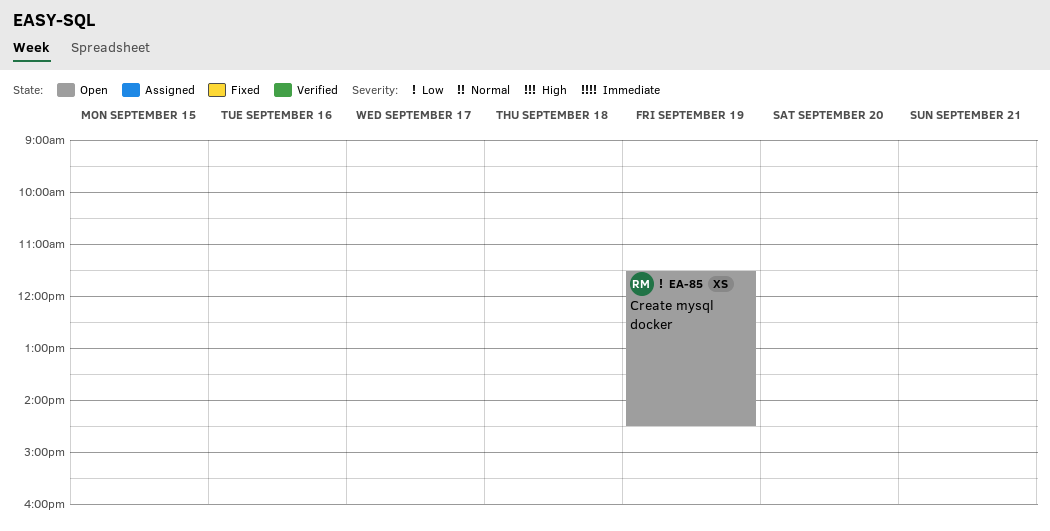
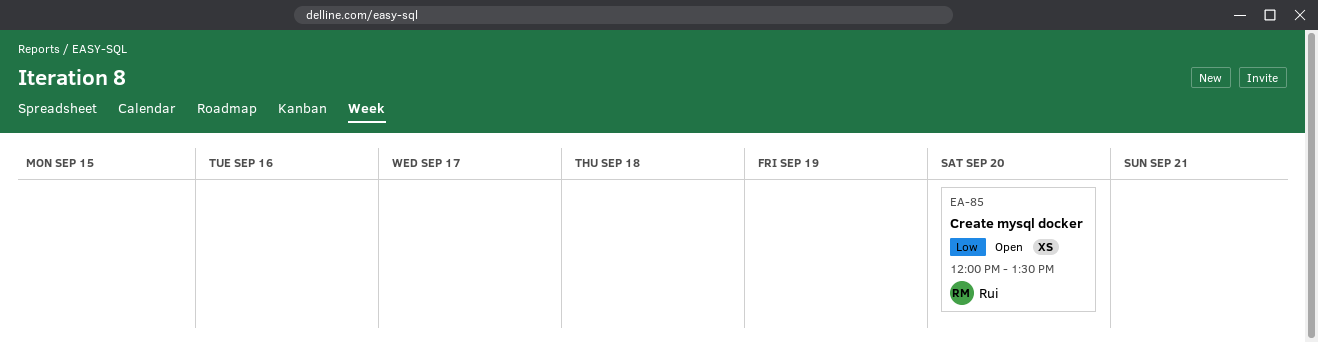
EA-85, day: Sep 19 -> Sep 20
EA-85, begins: 11:30 -> 12:00
EA-85, ends: 14:30 -> 13:30

